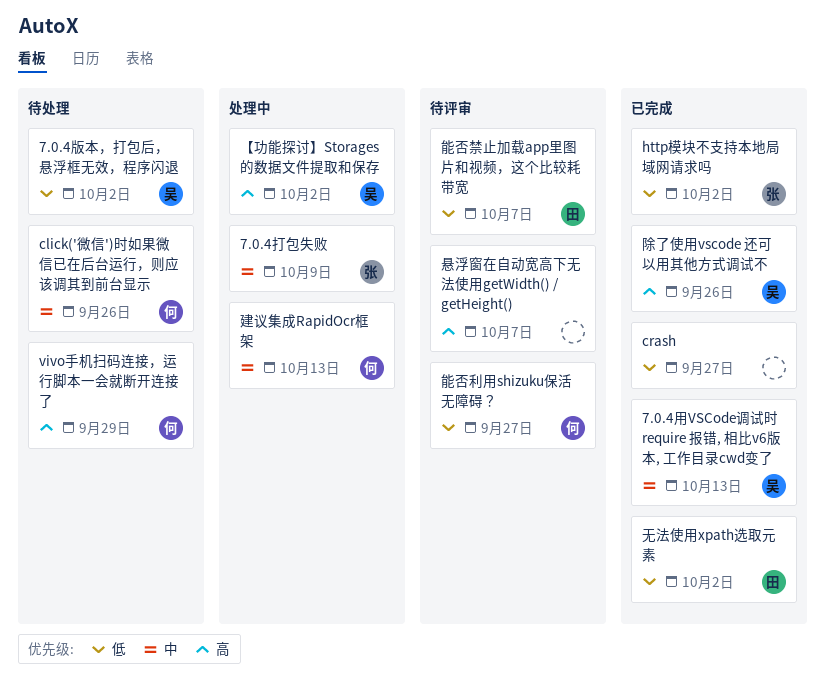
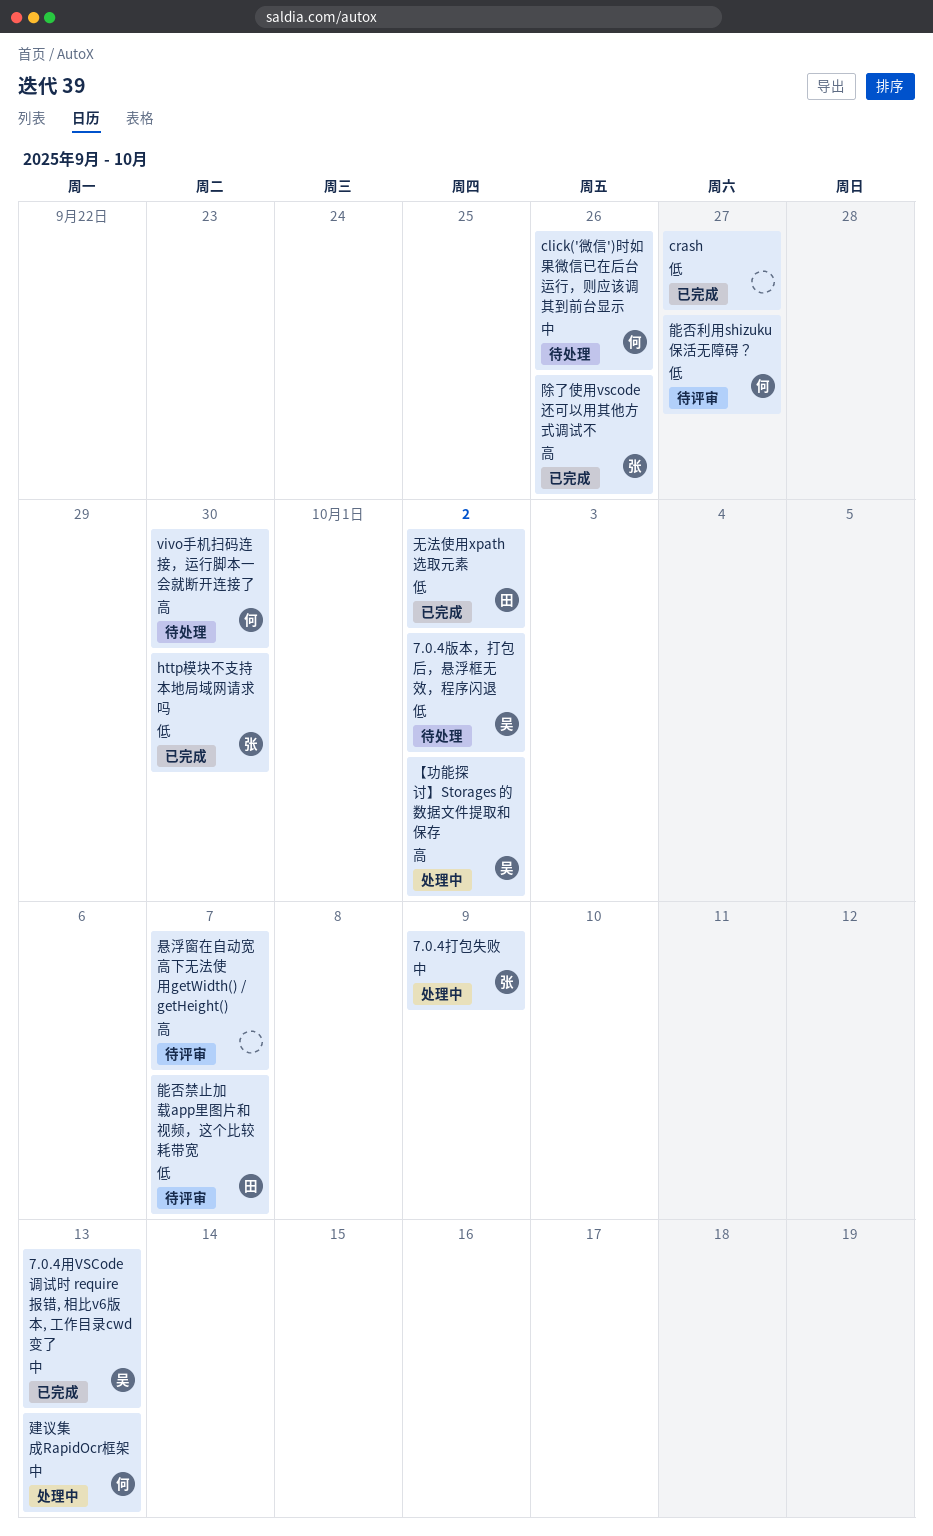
http模块不支持本地局域网请求吗, due: Oct 2 -> Sep 30
vivo手机扫码连接，运行脚本一会就断开连接了, due: Sep 29 -> Sep 30
除了使用vscode 还可以用其他方式调试不, owner: 吴 -> 张

